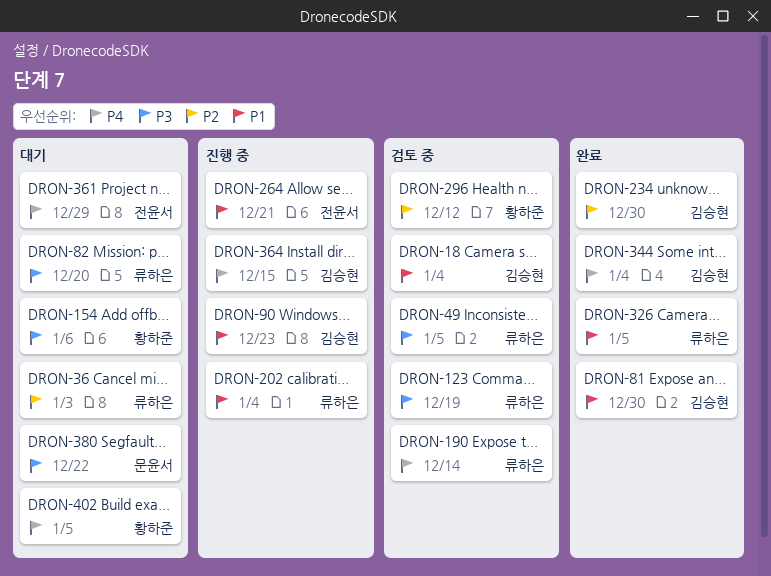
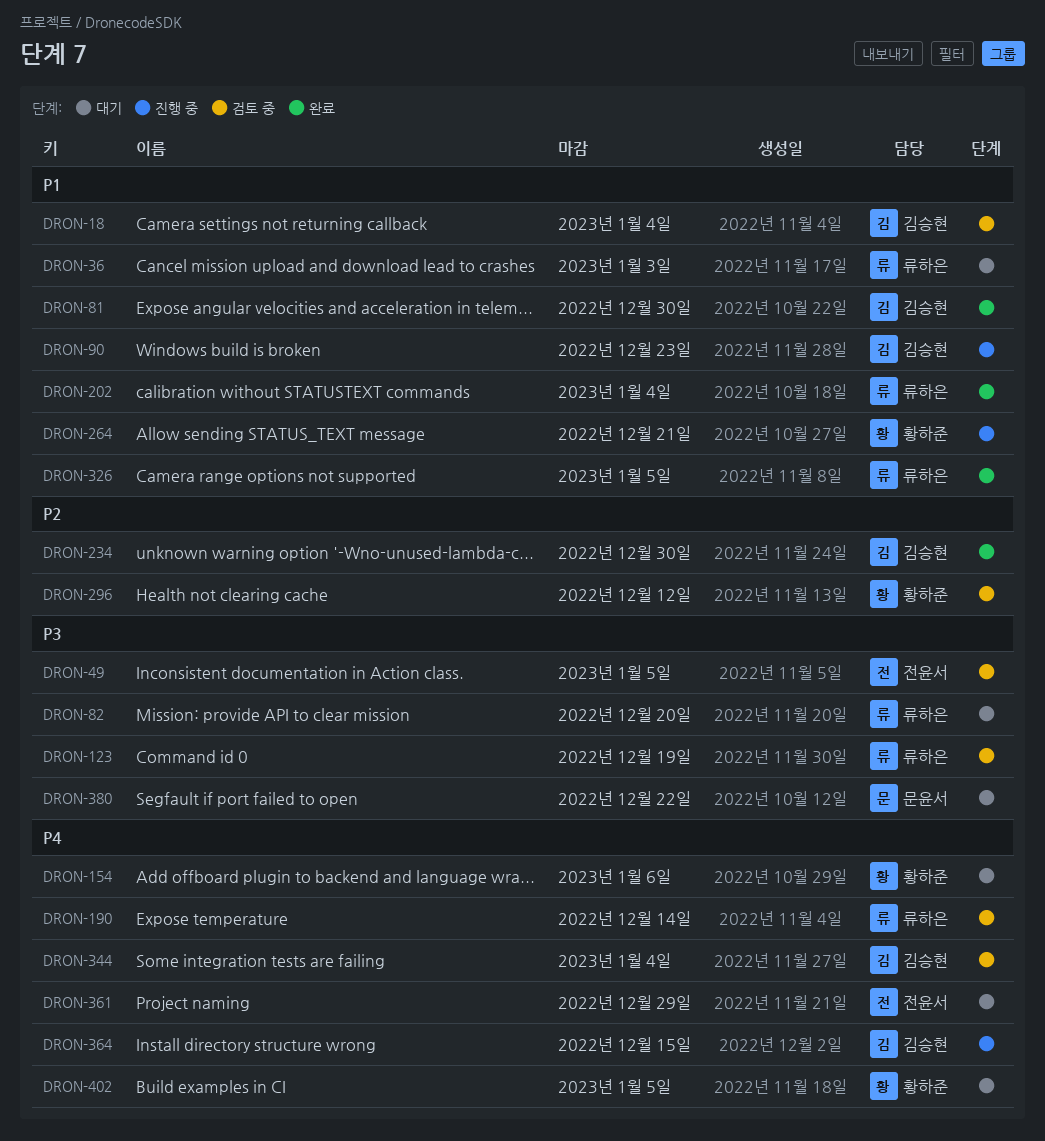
DRON-36, priority: P2 -> P1
DRON-49, owner: 류하은 -> 전윤서
DRON-154, priority: P3 -> P4
DRON-202, status: 진행 중 -> 완료
DRON-264, owner: 전윤서 -> 황하준
DRON-344, status: 완료 -> 검토 중

